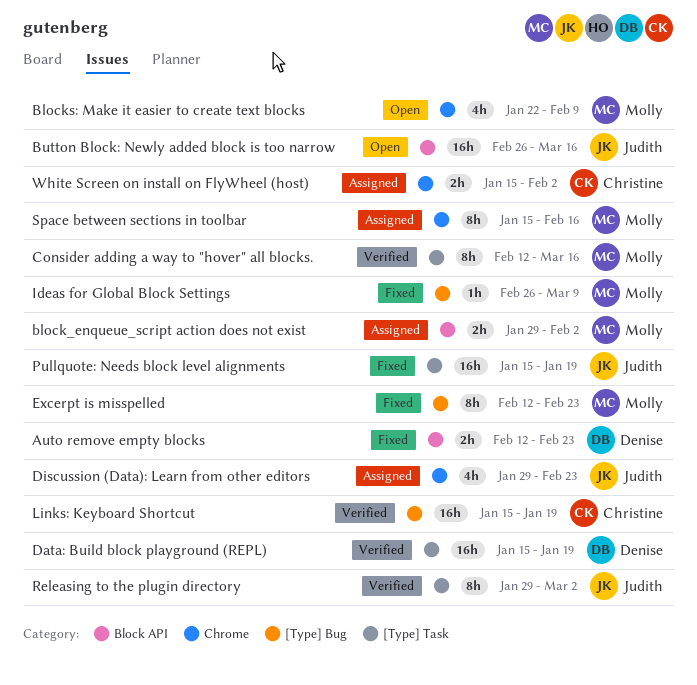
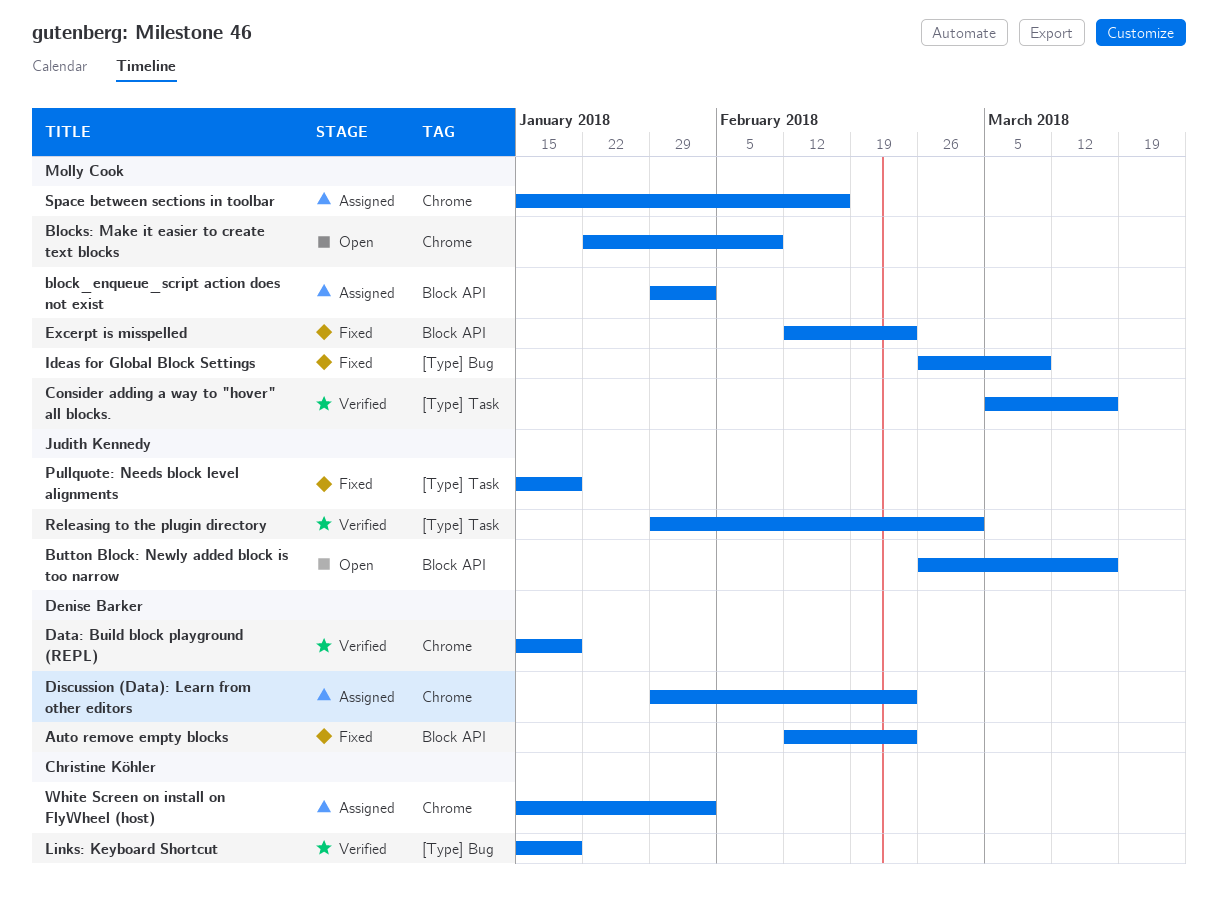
Consider adding a way to "hover" all blocks., start: Feb 12 -> Mar 5
Data: Build block playground (REPL), label: [Type] Task -> Chrome
Discussion (Data): Learn from other editors, owner: Judith Kennedy -> Denise Barker
Excerpt is misspelled, label: [Type] Bug -> Block API

